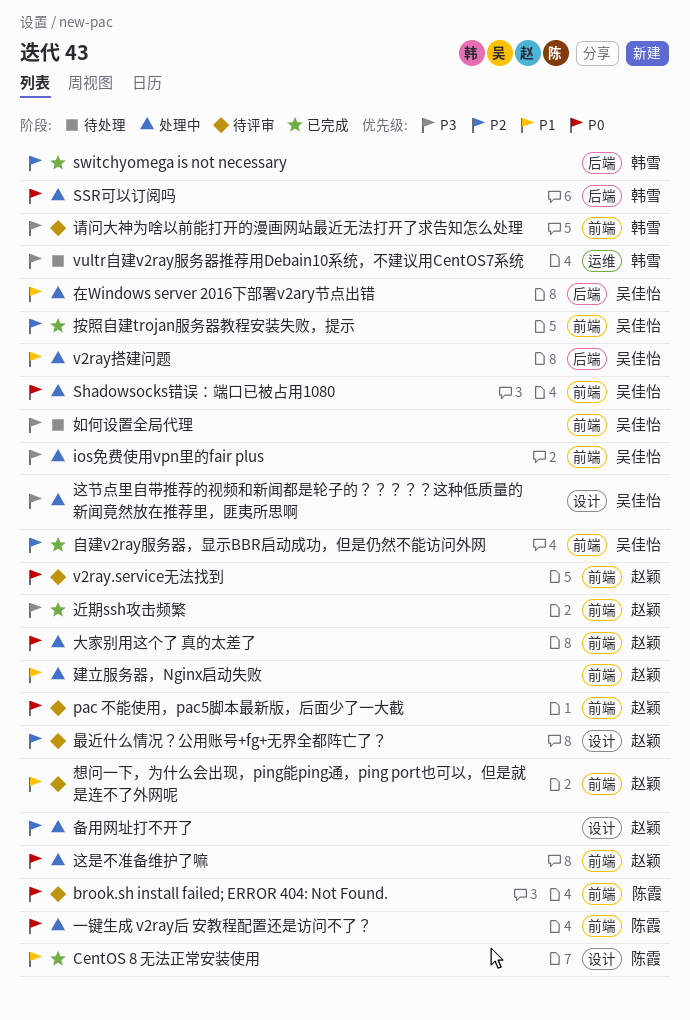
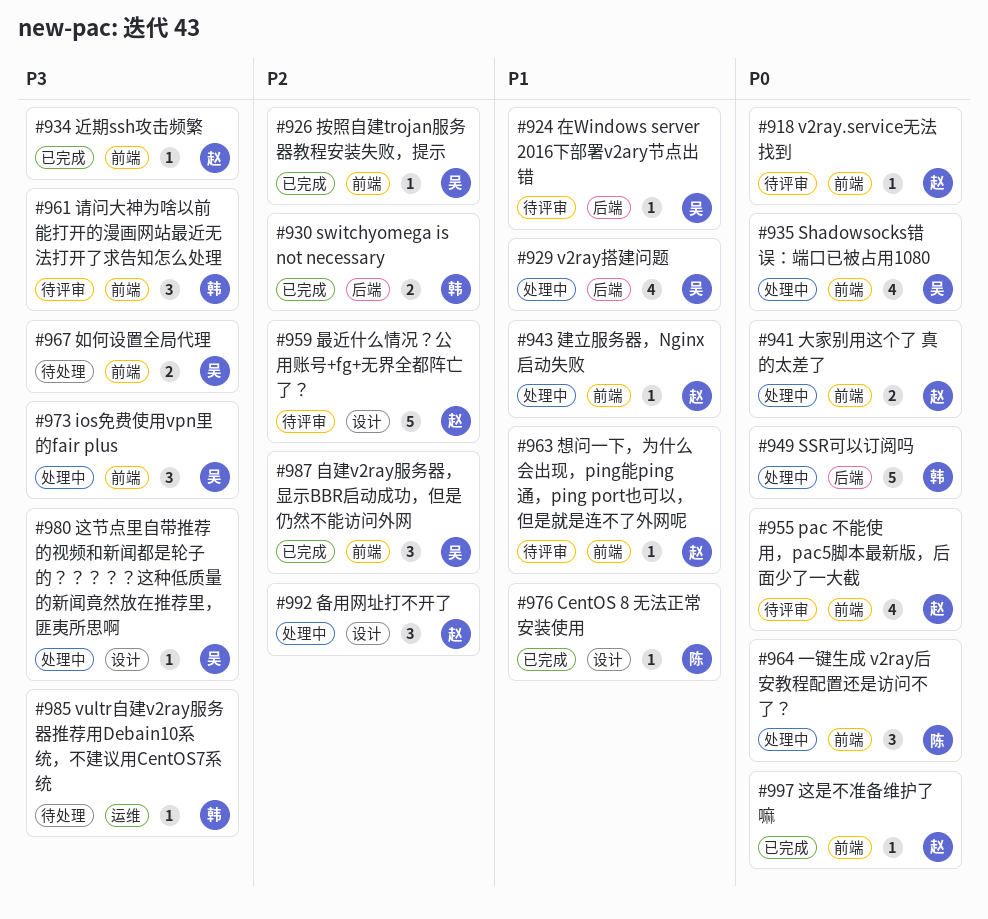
brook.sh install failed; ERROR 404: Not Found.: present -> none
在Windows server 2016下部署v2ary节点出错, status: 处理中 -> 待评审
这是不准备维护了嘛, status: 处理中 -> 已完成

